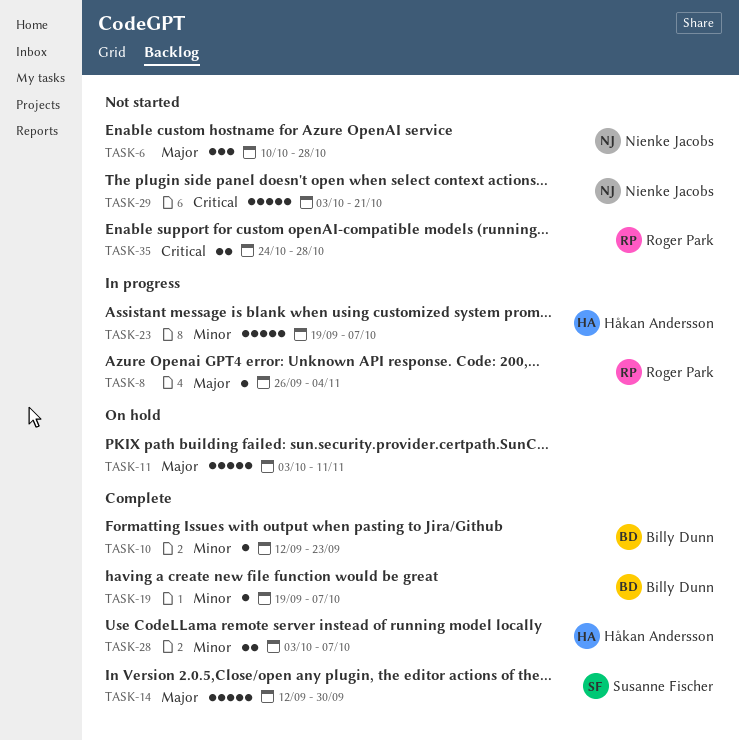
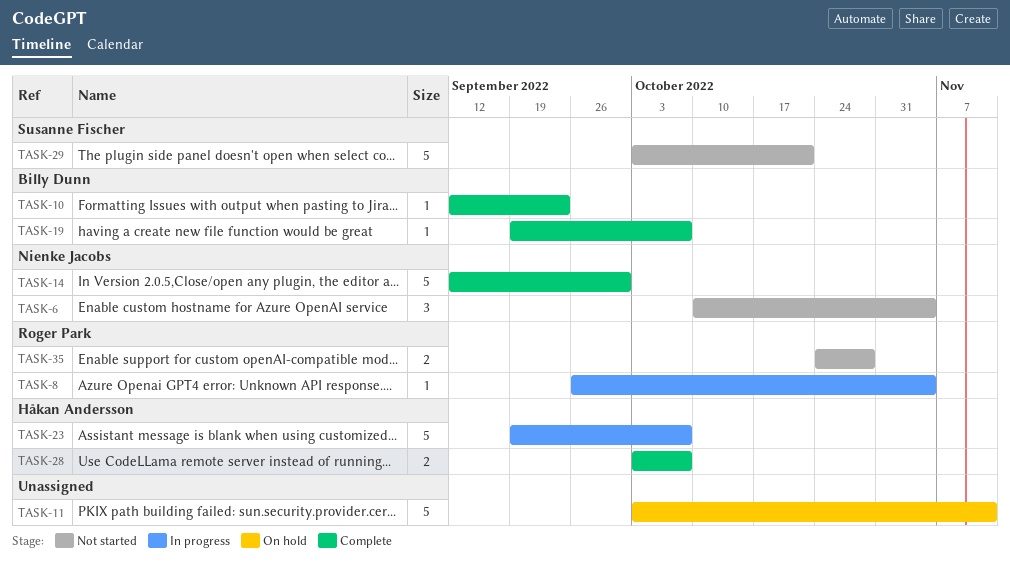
TASK-6, due: Oct 28 -> Nov 4
TASK-14, owner: Susanne Fischer -> Nienke Jacobs
TASK-29, owner: Nienke Jacobs -> Susanne Fischer

